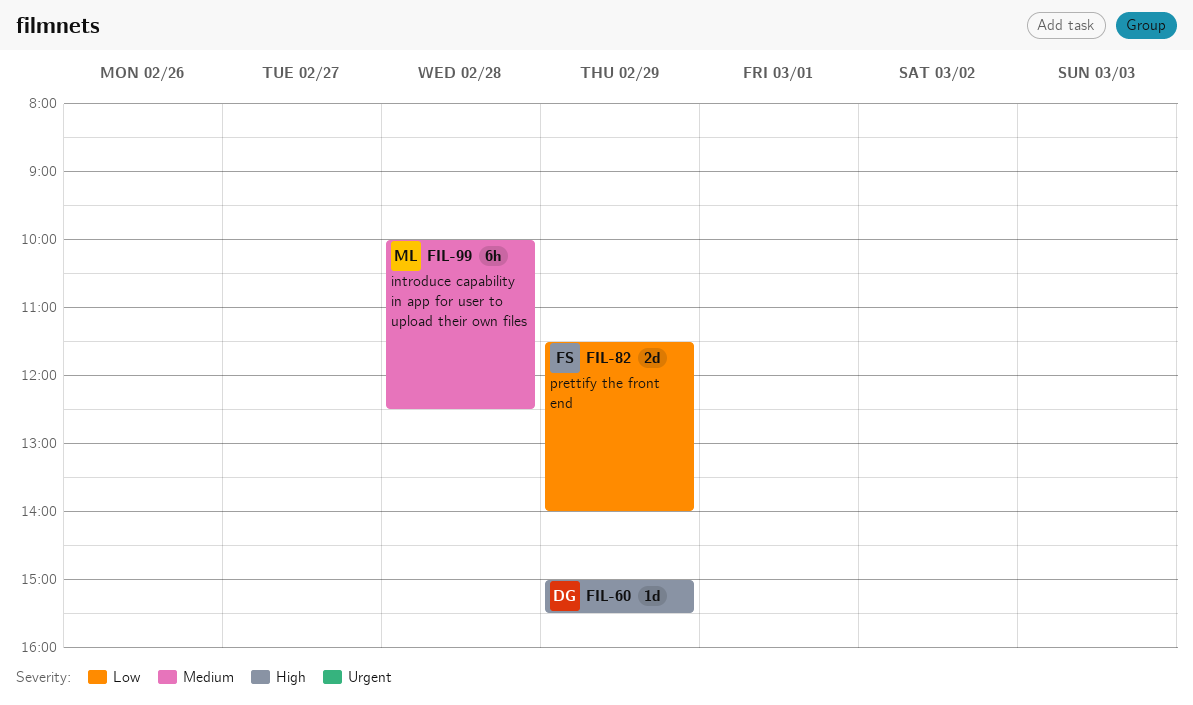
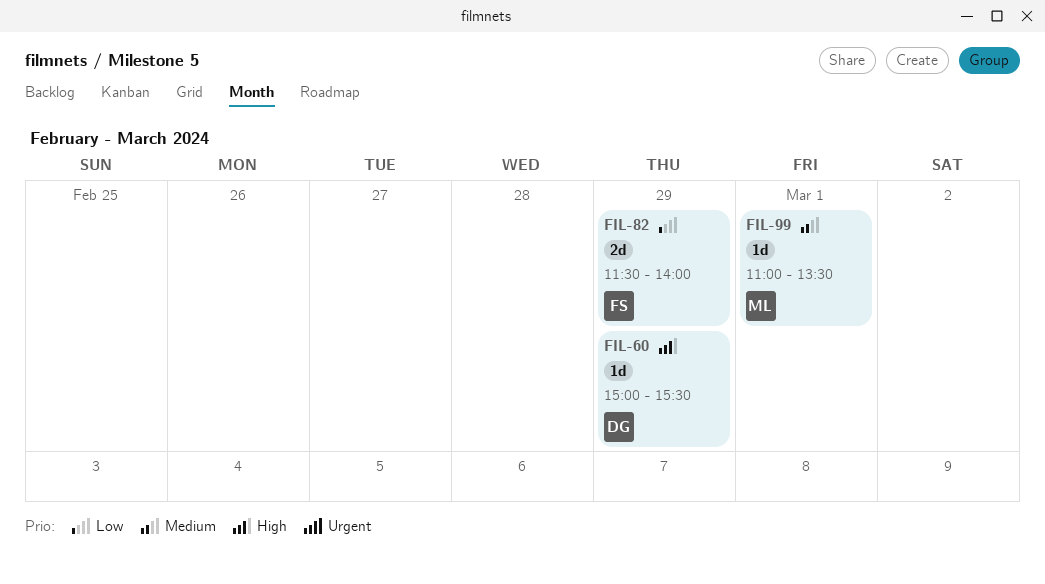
FIL-99, estimate: 6h -> 1d
FIL-99, day: Feb 28 -> Mar 1
FIL-99, begins: 10:00 -> 11:00
FIL-99, ends: 12:30 -> 13:30

